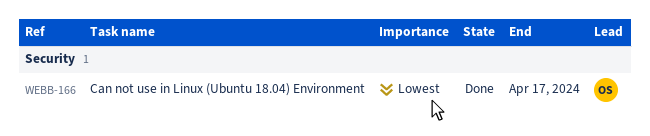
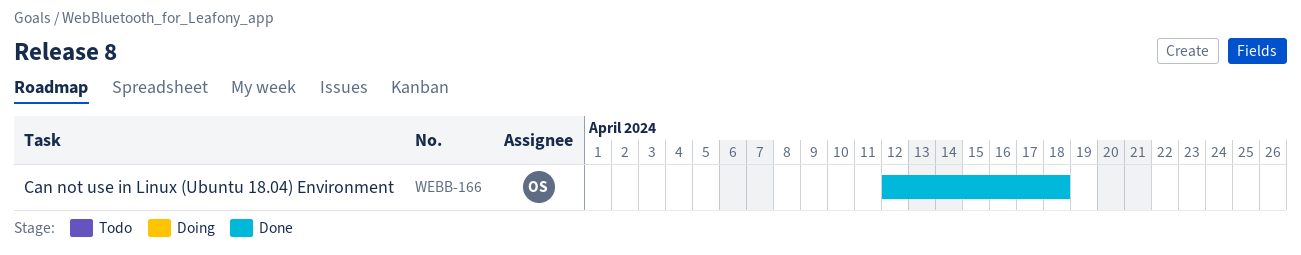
WEBB-166, due: Apr 17 -> Apr 18

